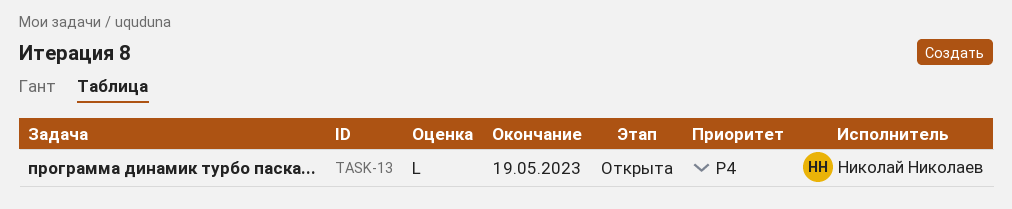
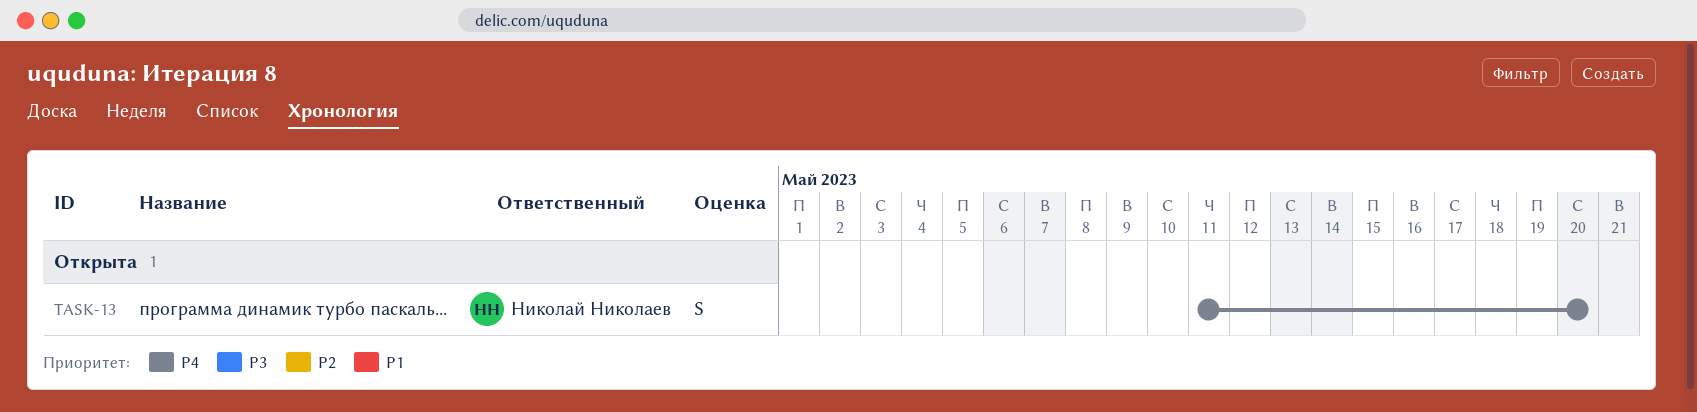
TASK-13, estimate: L -> S
TASK-13, due: May 19 -> May 20

